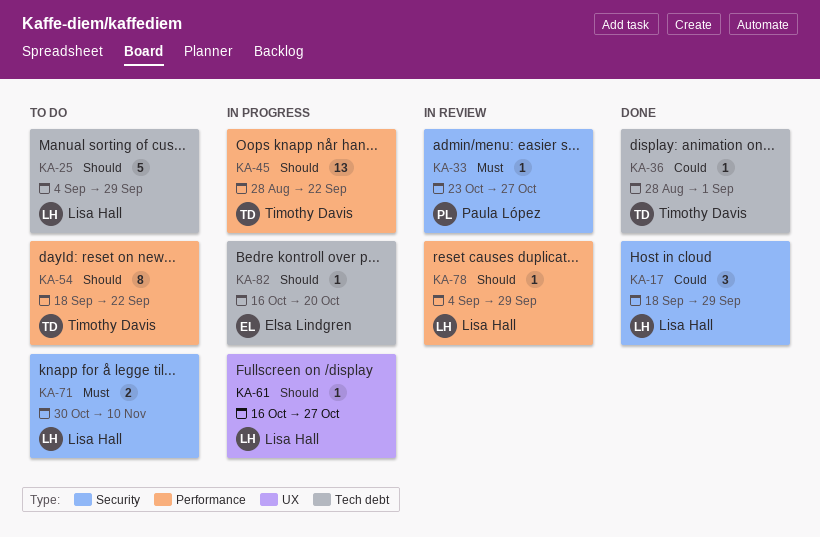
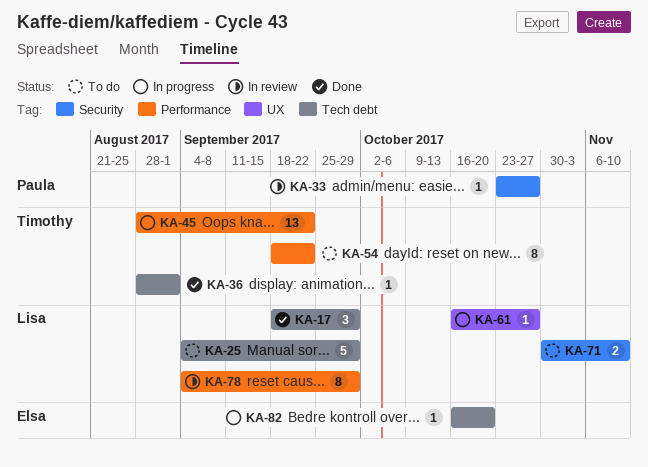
KA-17, label: Security -> Tech debt
KA-78, estimate: 1 -> 8

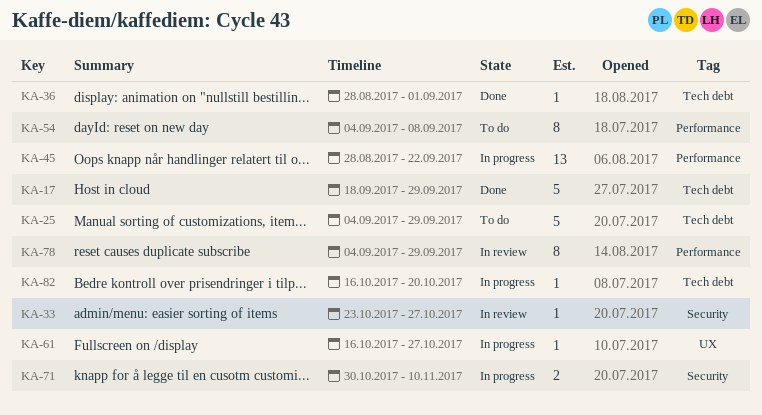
KA-17, estimate: 3 -> 5
KA-54, start: Sep 18 -> Sep 4
KA-54, due: Sep 22 -> Sep 8
KA-71, status: To do -> In progress

